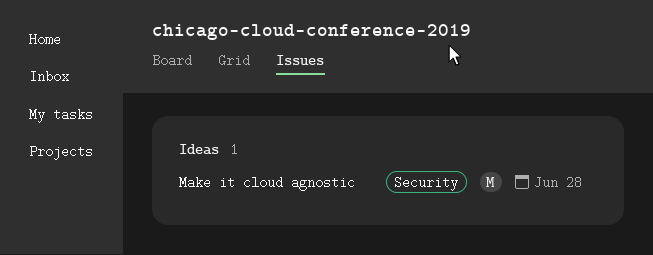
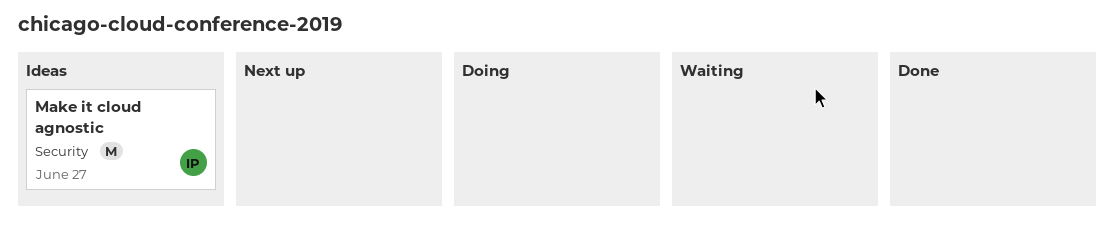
Make it cloud agnostic, due: Jun 28 -> Jun 27

